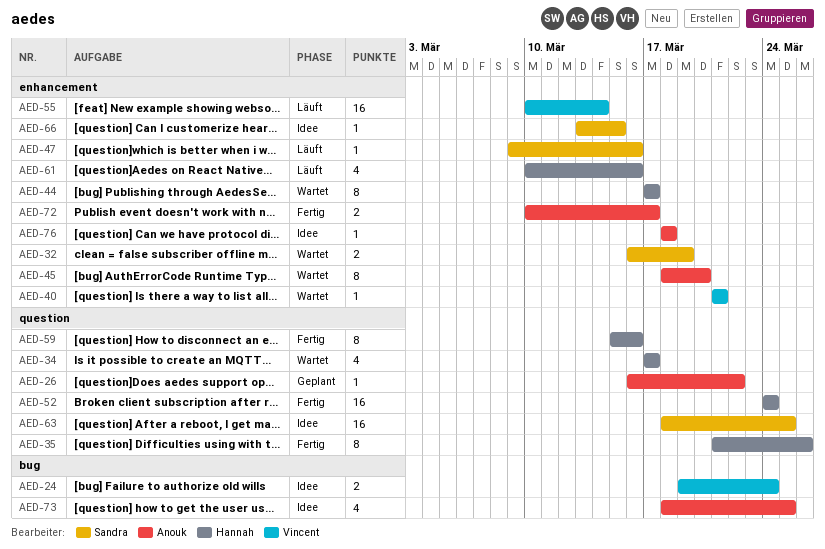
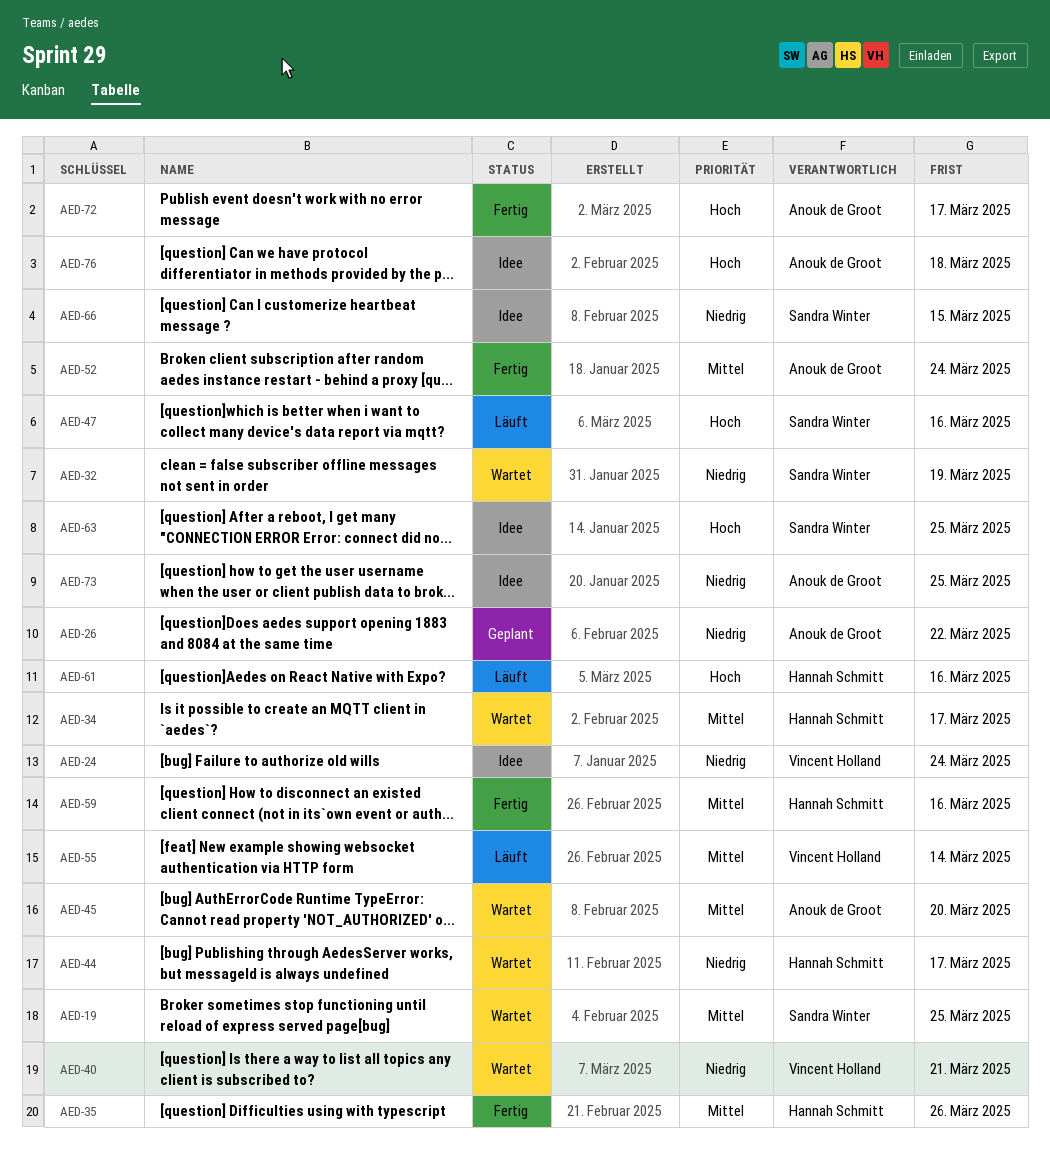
AED-19: none -> present
AED-52, owner: Hannah Schmitt -> Anouk de Groot

